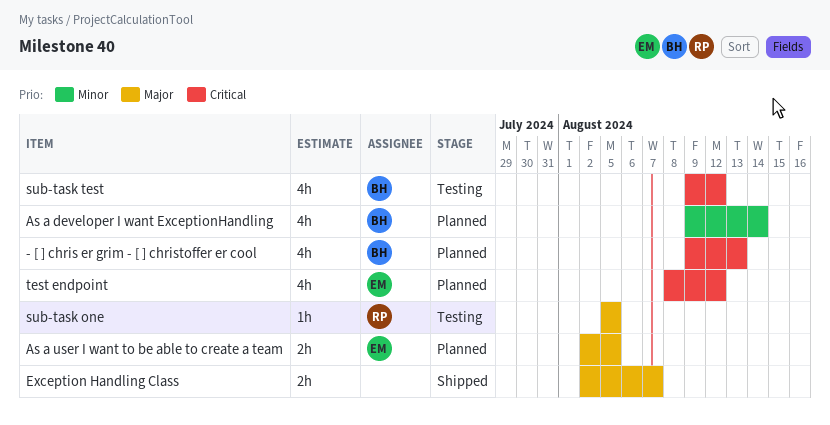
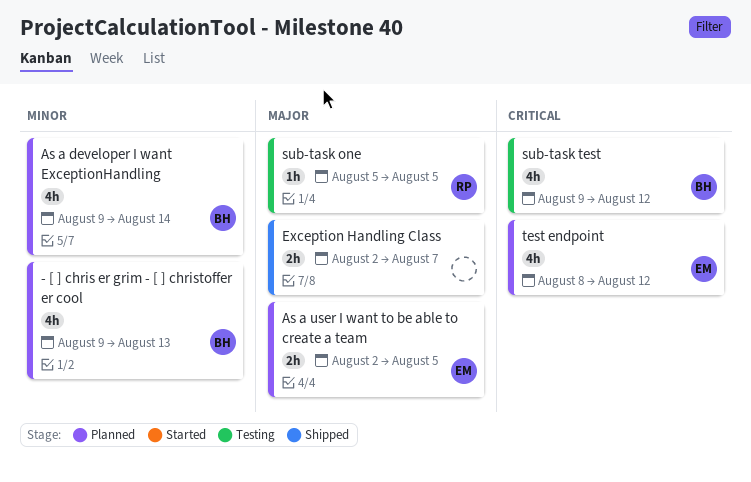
- [ ] chris er grim - [ ] christoffer er cool, priority: Critical -> Minor

